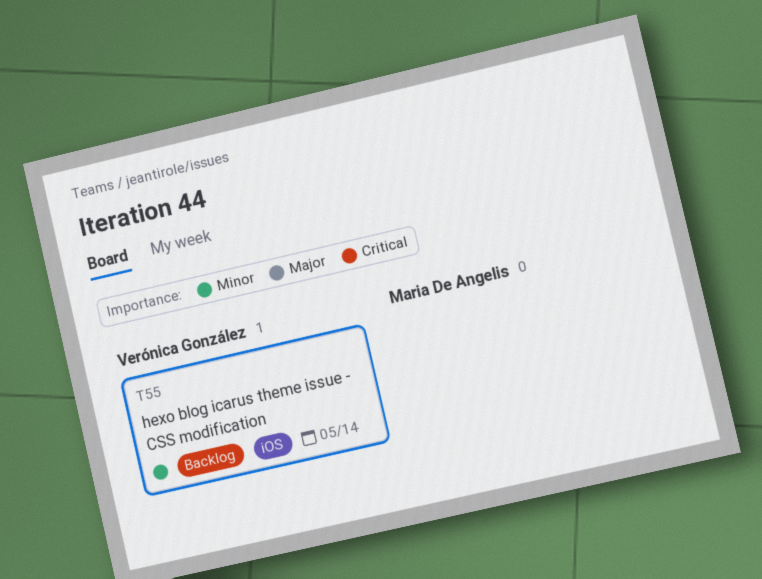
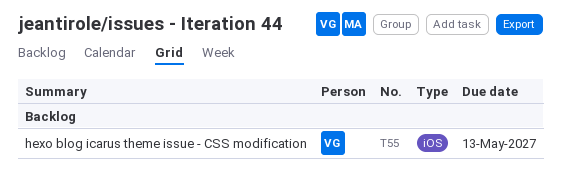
T55, due: May 14 -> May 13

